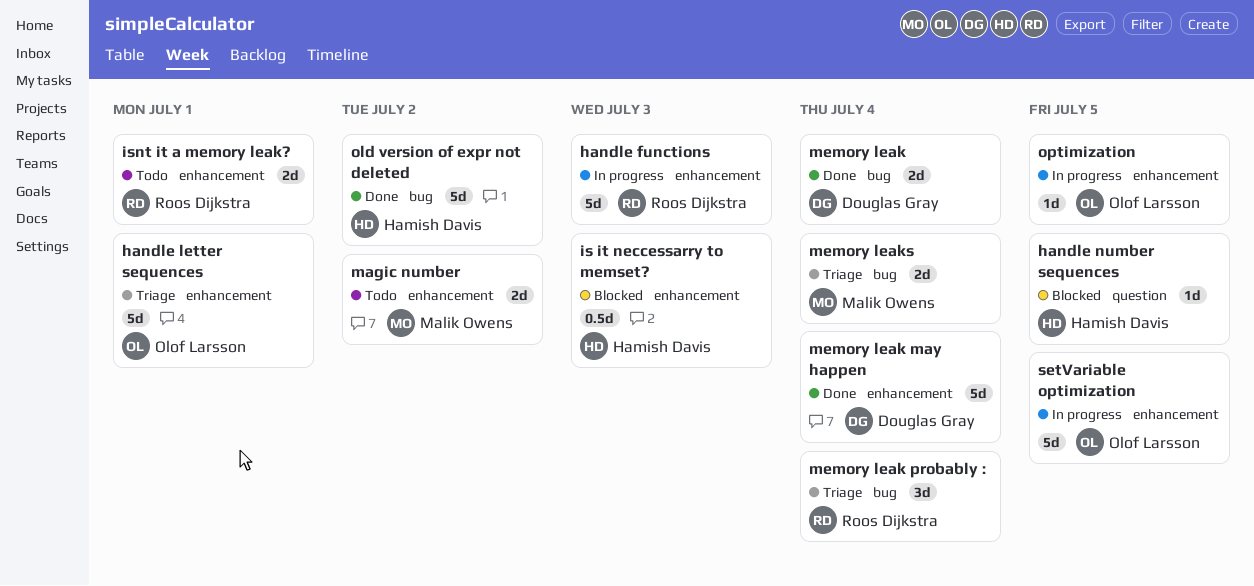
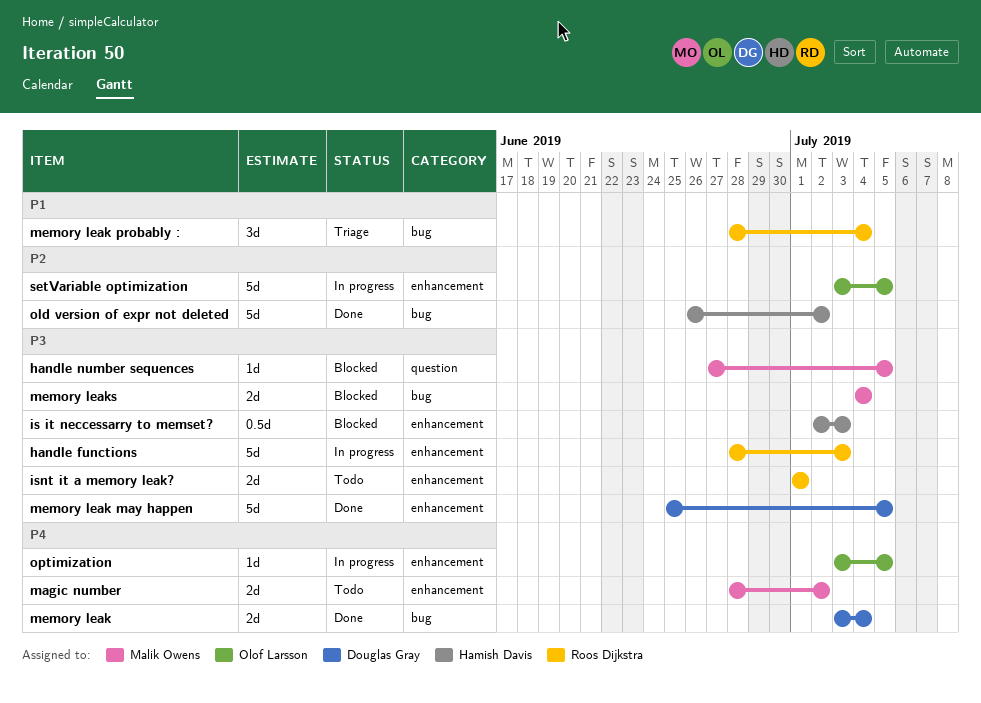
handle letter sequences: present -> none
handle number sequences, owner: Hamish Davis -> Malik Owens
memory leak may happen, due: Jul 4 -> Jul 5
memory leaks, status: Triage -> Blocked

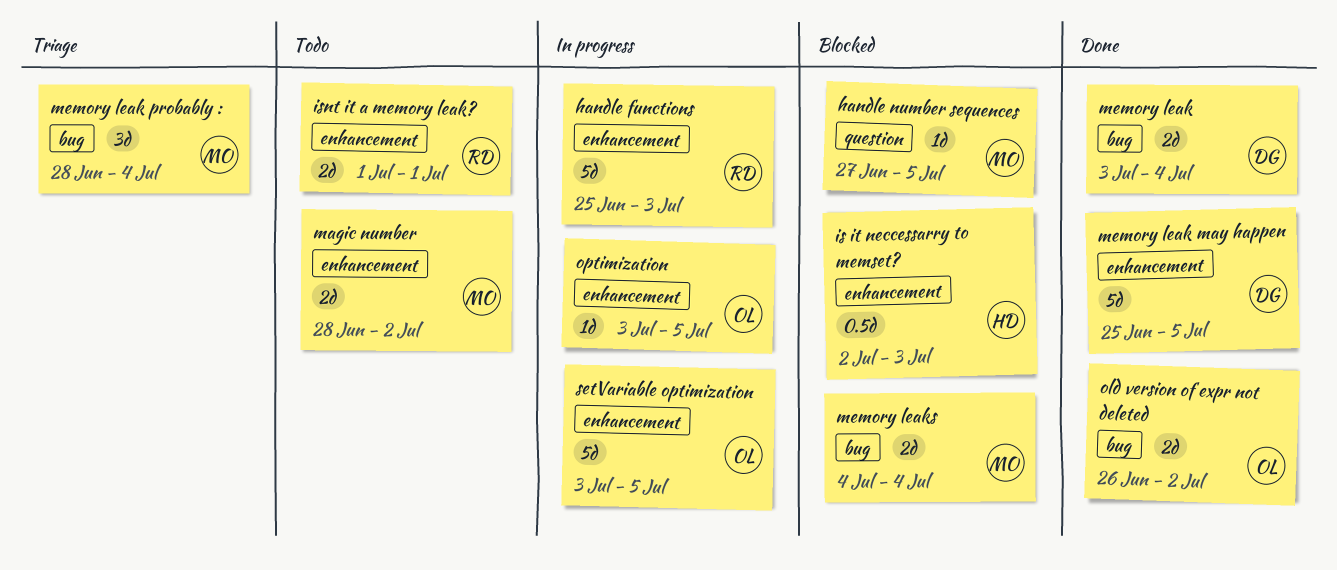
handle functions, start: Jun 28 -> Jun 25
memory leak probably :, owner: Roos Dijkstra -> Malik Owens
old version of expr not deleted, owner: Hamish Davis -> Olof Larsson
old version of expr not deleted, estimate: 5d -> 2d

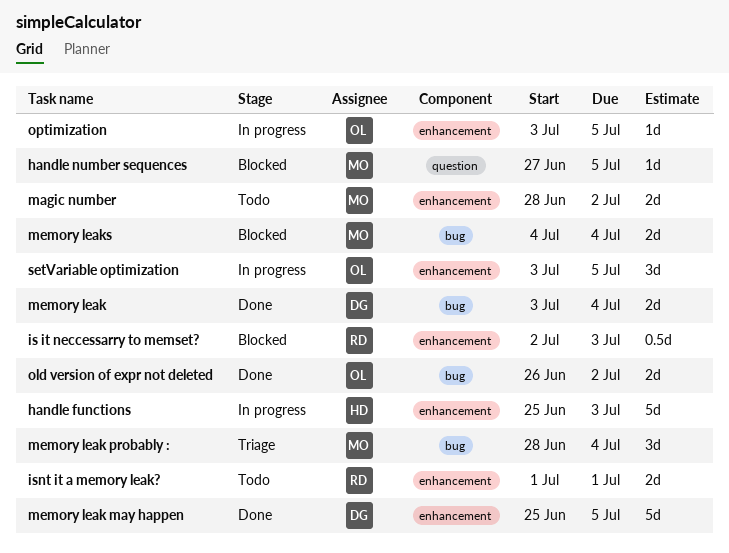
handle functions, owner: RD -> HD
is it neccessarry to memset?, owner: HD -> RD
setVariable optimization, estimate: 5d -> 3d

